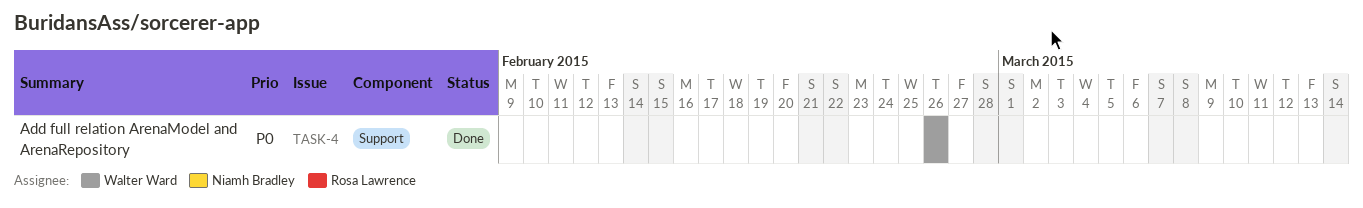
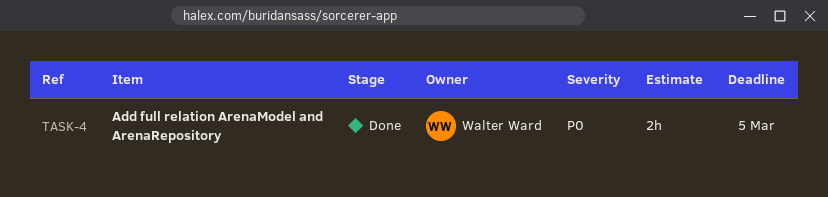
TASK-4, due: Feb 26 -> Mar 5

